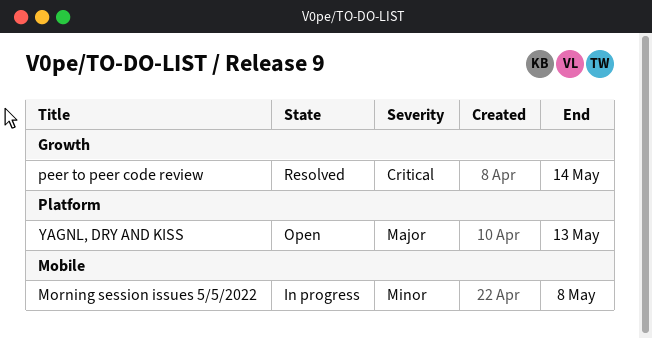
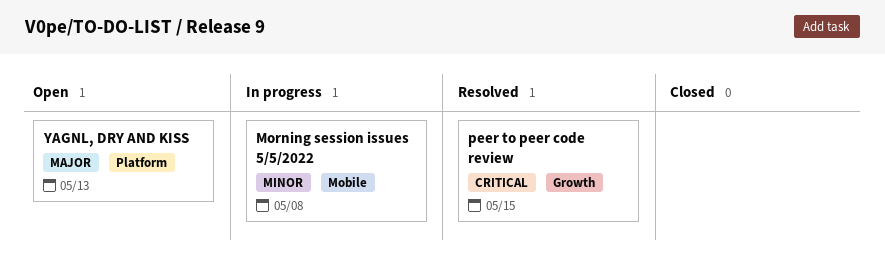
peer to peer code review, due: May 14 -> May 15

